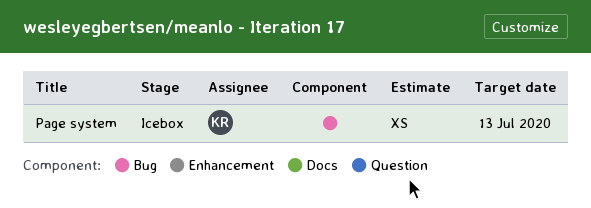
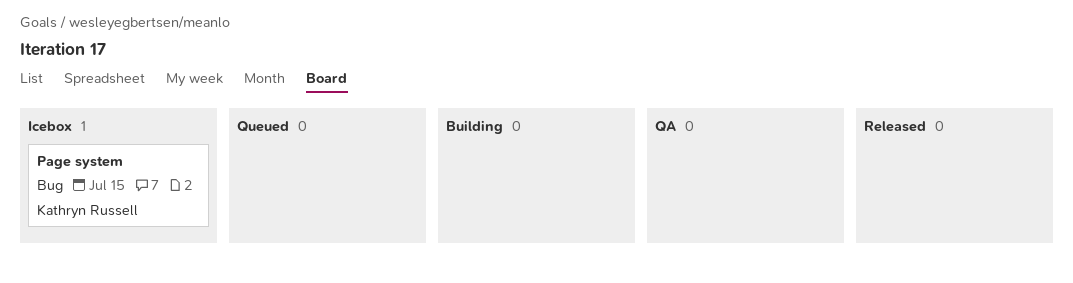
Page system, due: Jul 13 -> Jul 15

